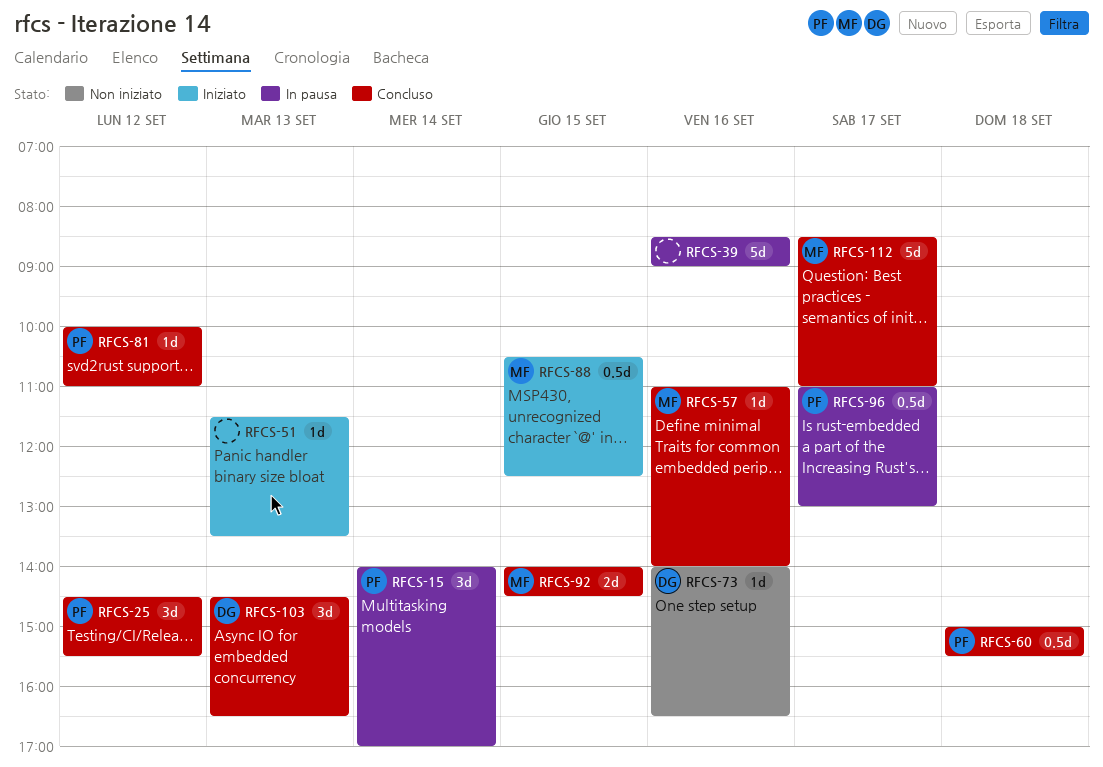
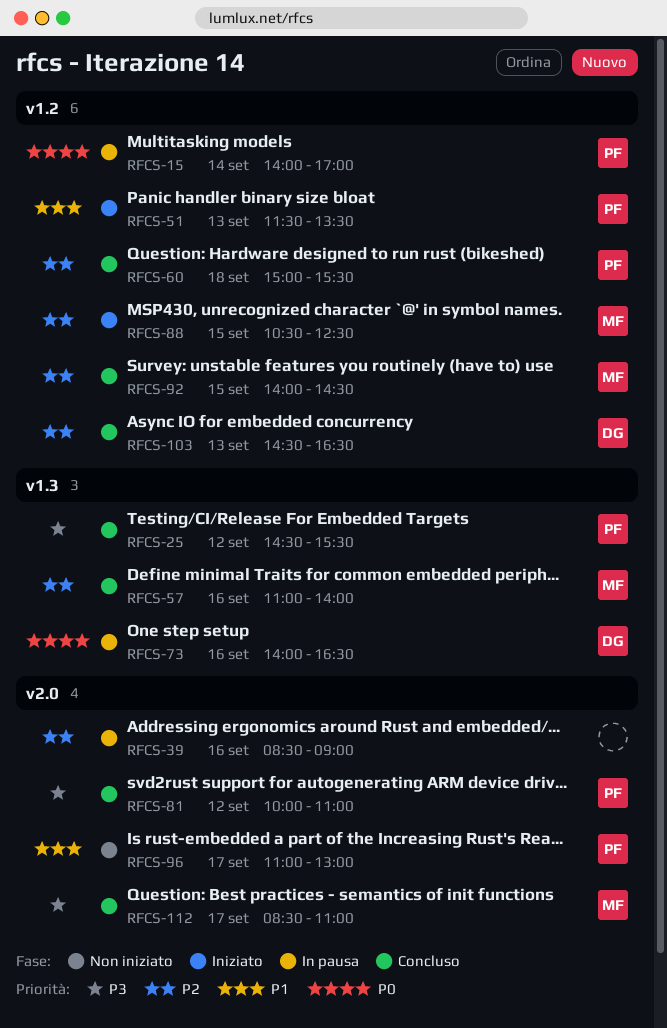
RFCS-51, owner: none -> PF
RFCS-73, status: Non iniziato -> In pausa
RFCS-96, status: In pausa -> Non iniziato

